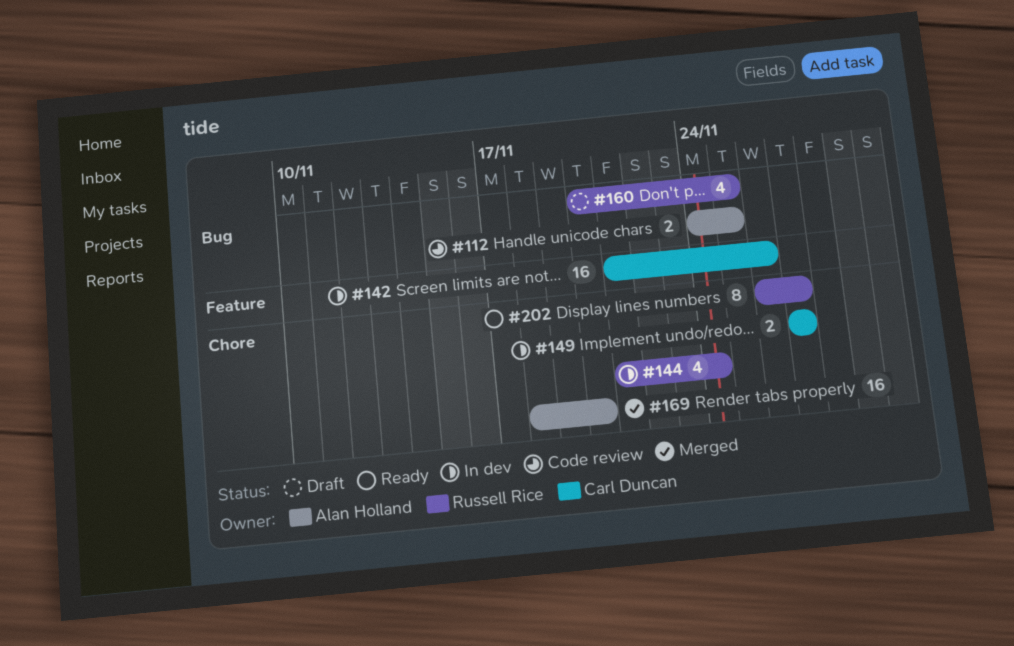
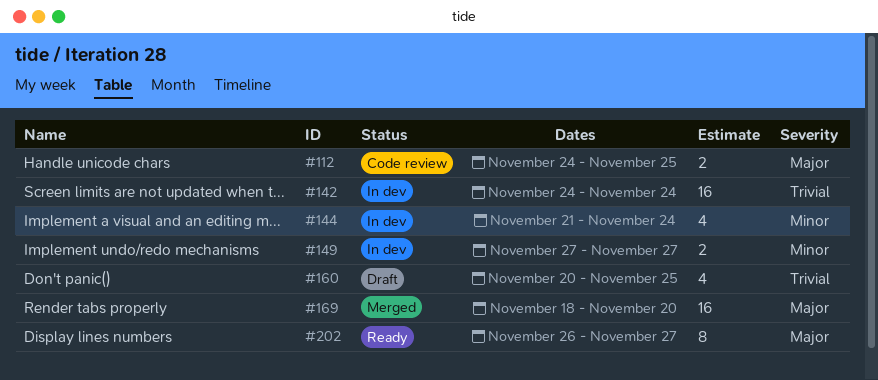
#142, start: Nov 21 -> Nov 24
#142, due: Nov 26 -> Nov 24

